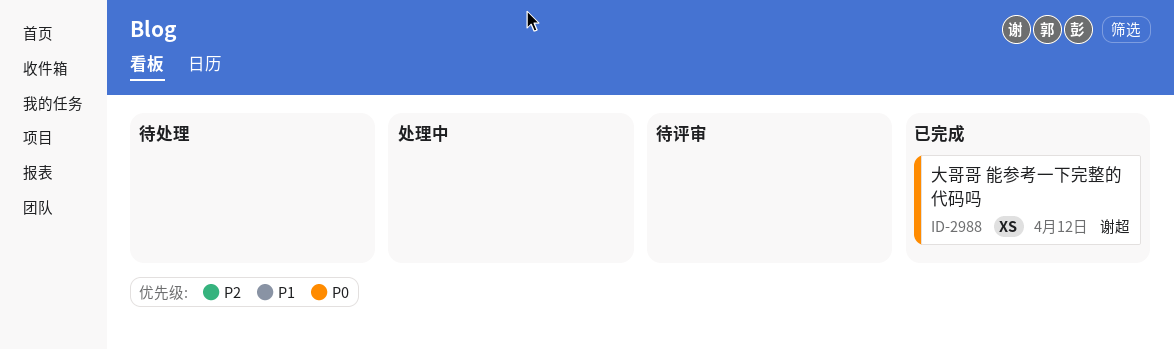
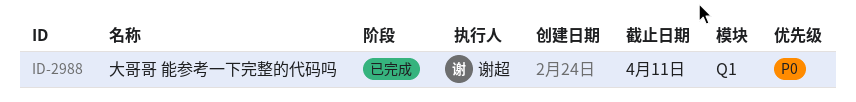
ID-2988, due: Apr 12 -> Apr 11

